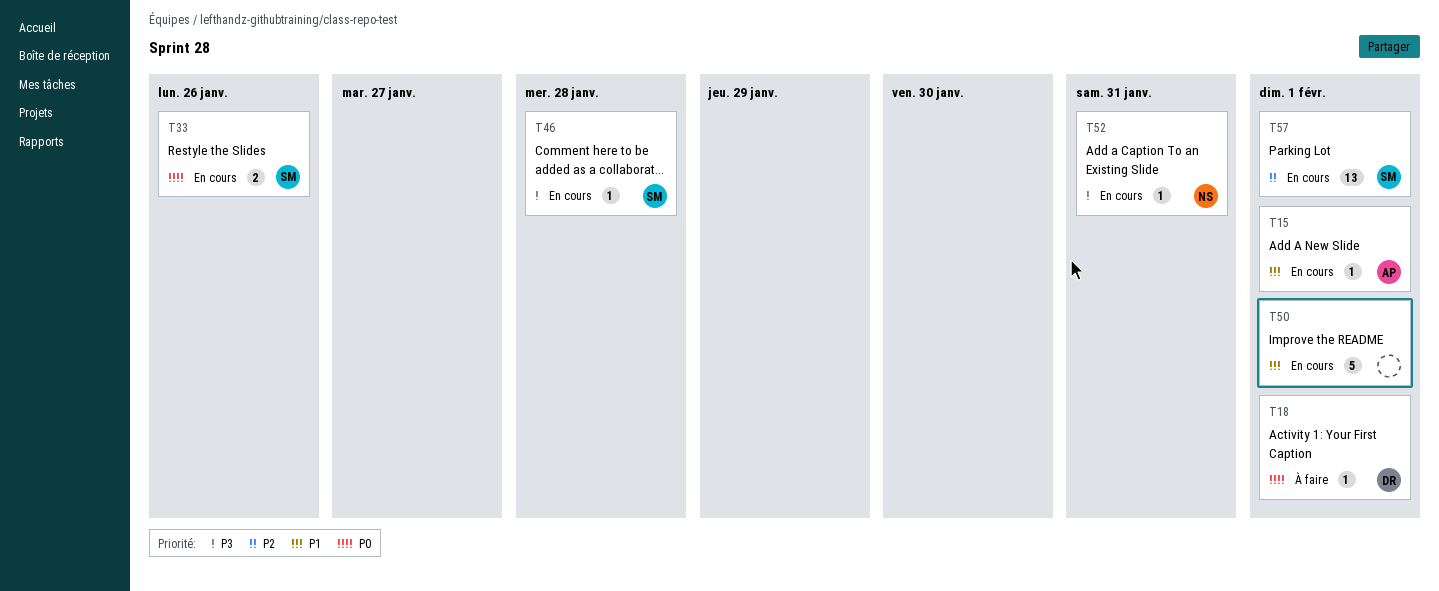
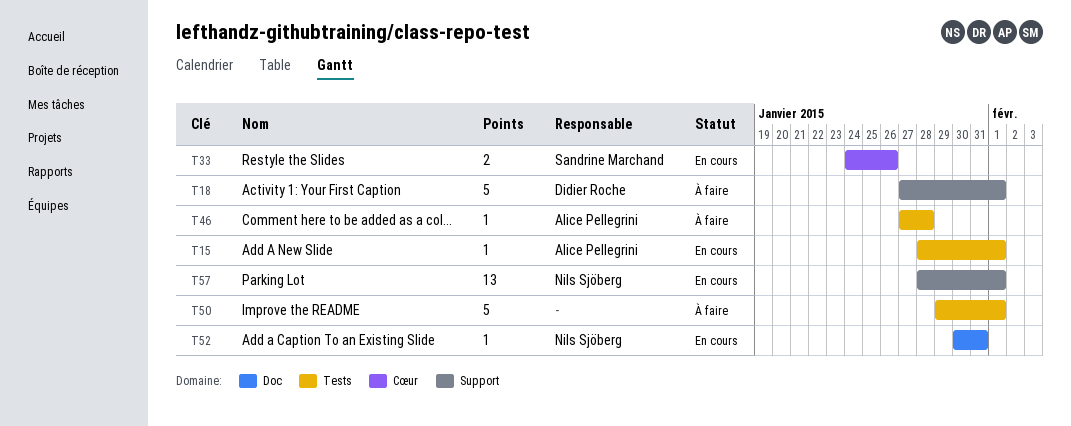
T18, estimate: 1 -> 5
T46, status: En cours -> À faire
T46, owner: Sandrine Marchand -> Alice Pellegrini
T50, status: En cours -> À faire
T57, owner: Sandrine Marchand -> Nils Sjöberg

